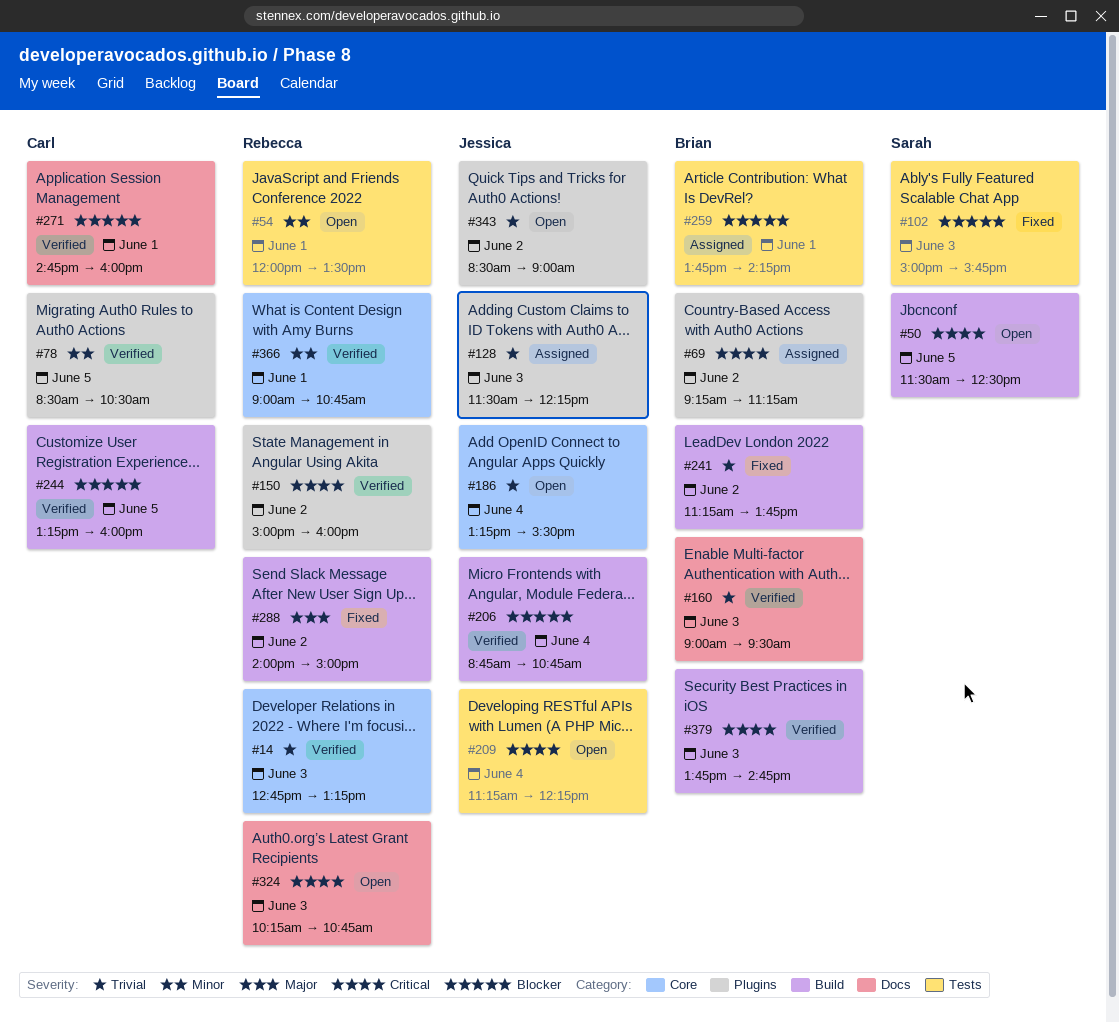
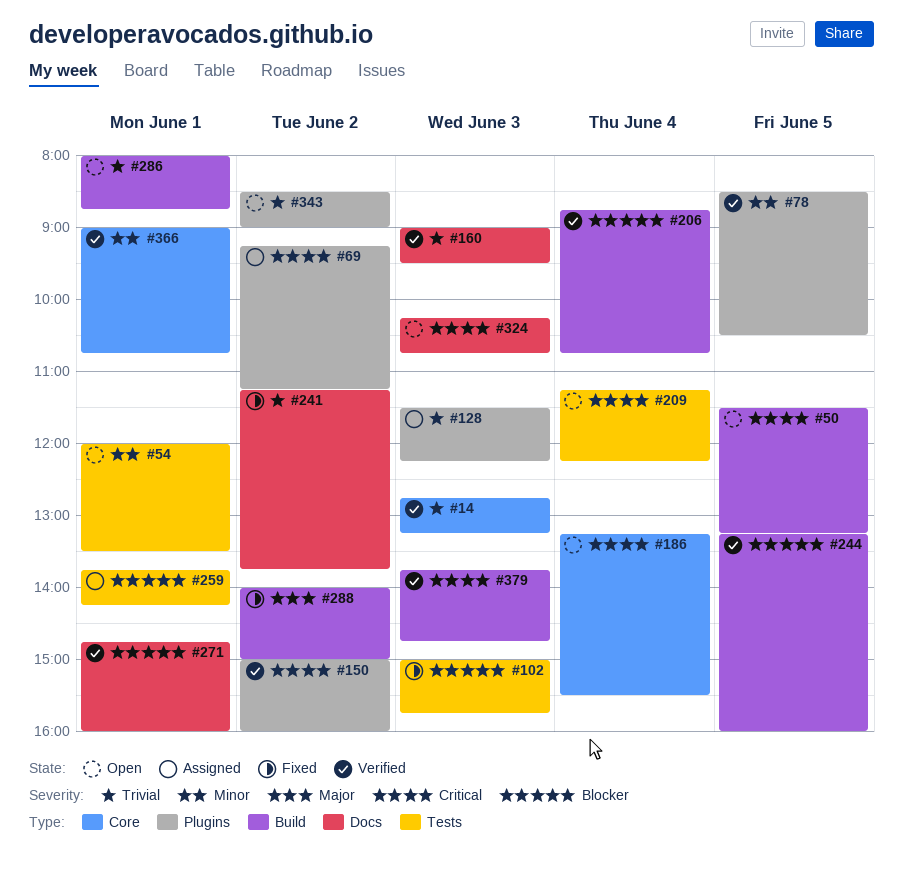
#50, ends: 12:30 -> 13:15
#186, priority: Trivial -> Critical
#241, label: Build -> Docs
#286: none -> present

